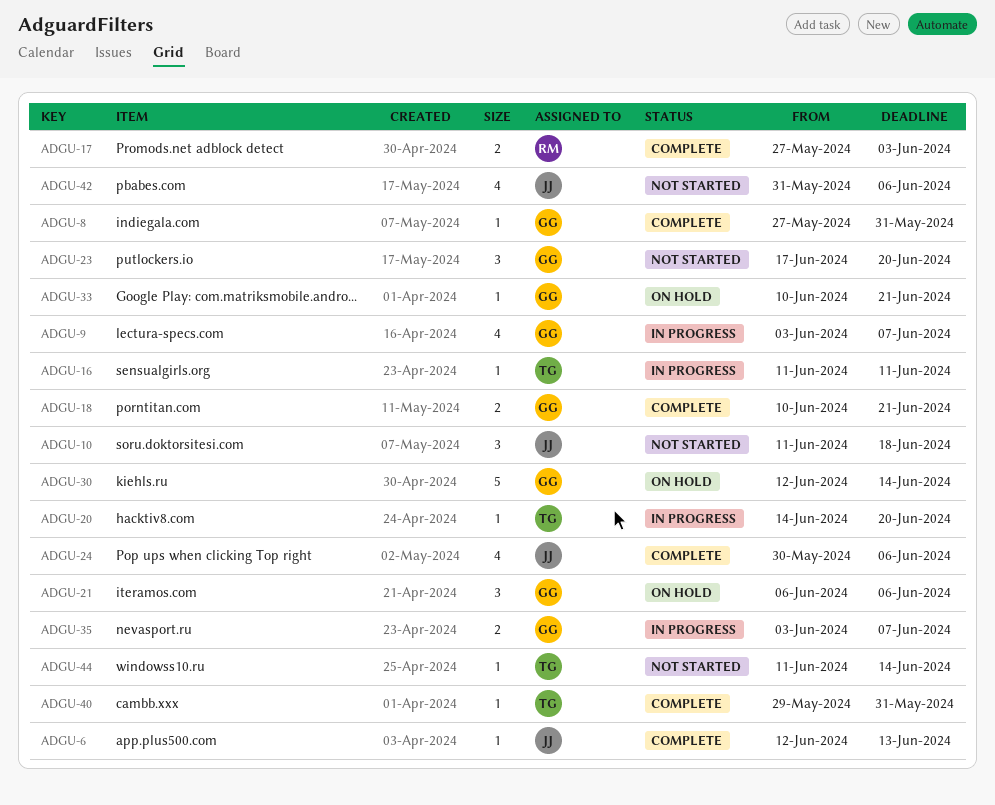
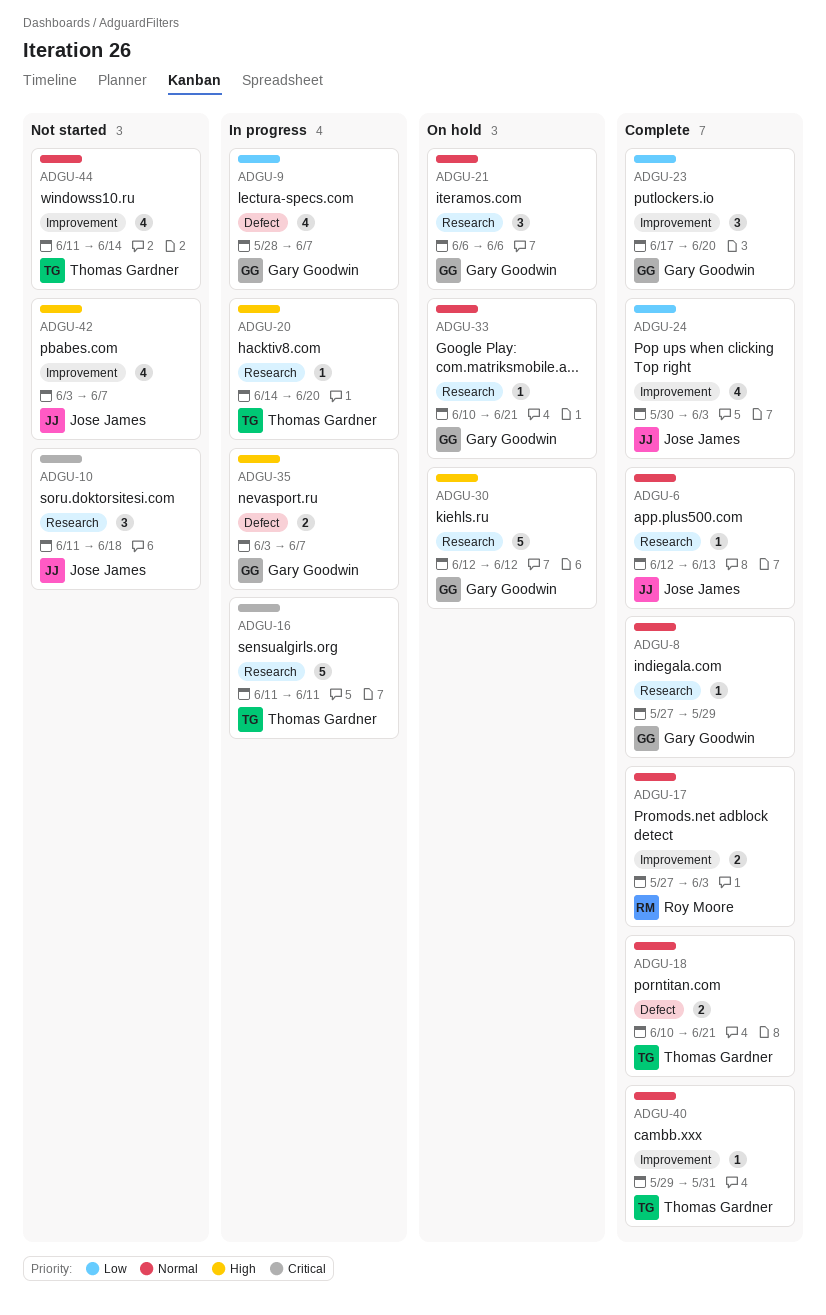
ADGU-8, due: May 31 -> May 29
ADGU-9, start: Jun 3 -> May 28
ADGU-16, estimate: 1 -> 5
ADGU-18, owner: Gary Goodwin -> Thomas Gardner
ADGU-23, status: Not started -> Complete
ADGU-24, due: Jun 6 -> Jun 3
ADGU-30, due: Jun 14 -> Jun 12
ADGU-42, start: May 31 -> Jun 3
ADGU-42, due: Jun 6 -> Jun 7
ADGU-44, estimate: 1 -> 4

